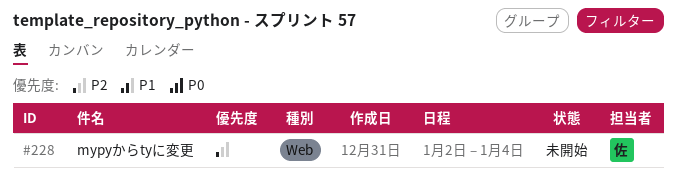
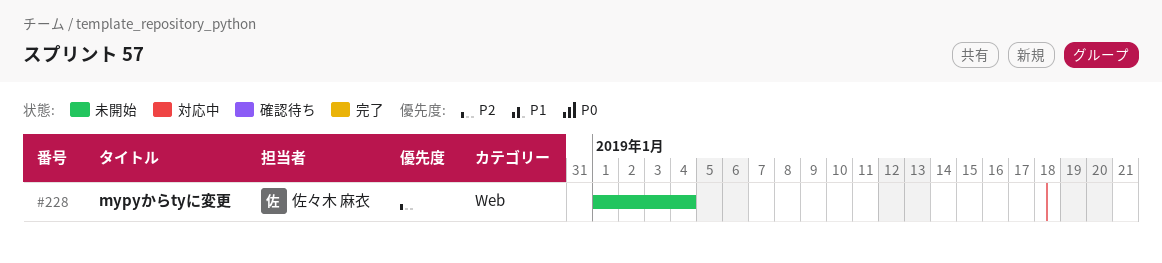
#228, start: Jan 2 -> Jan 1

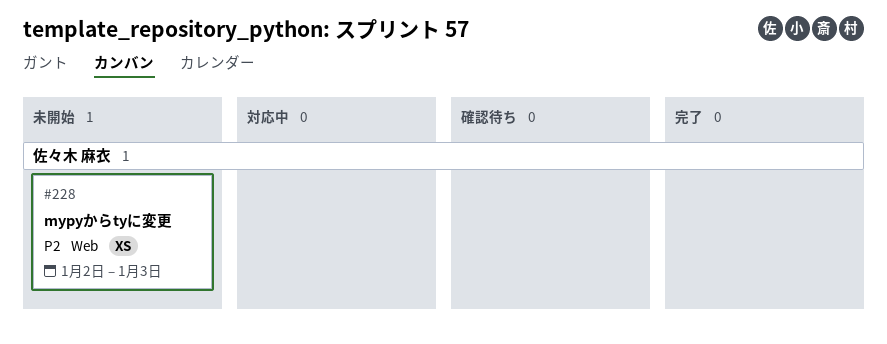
#228, start: Jan 1 -> Jan 2
#228, due: Jan 4 -> Jan 3

